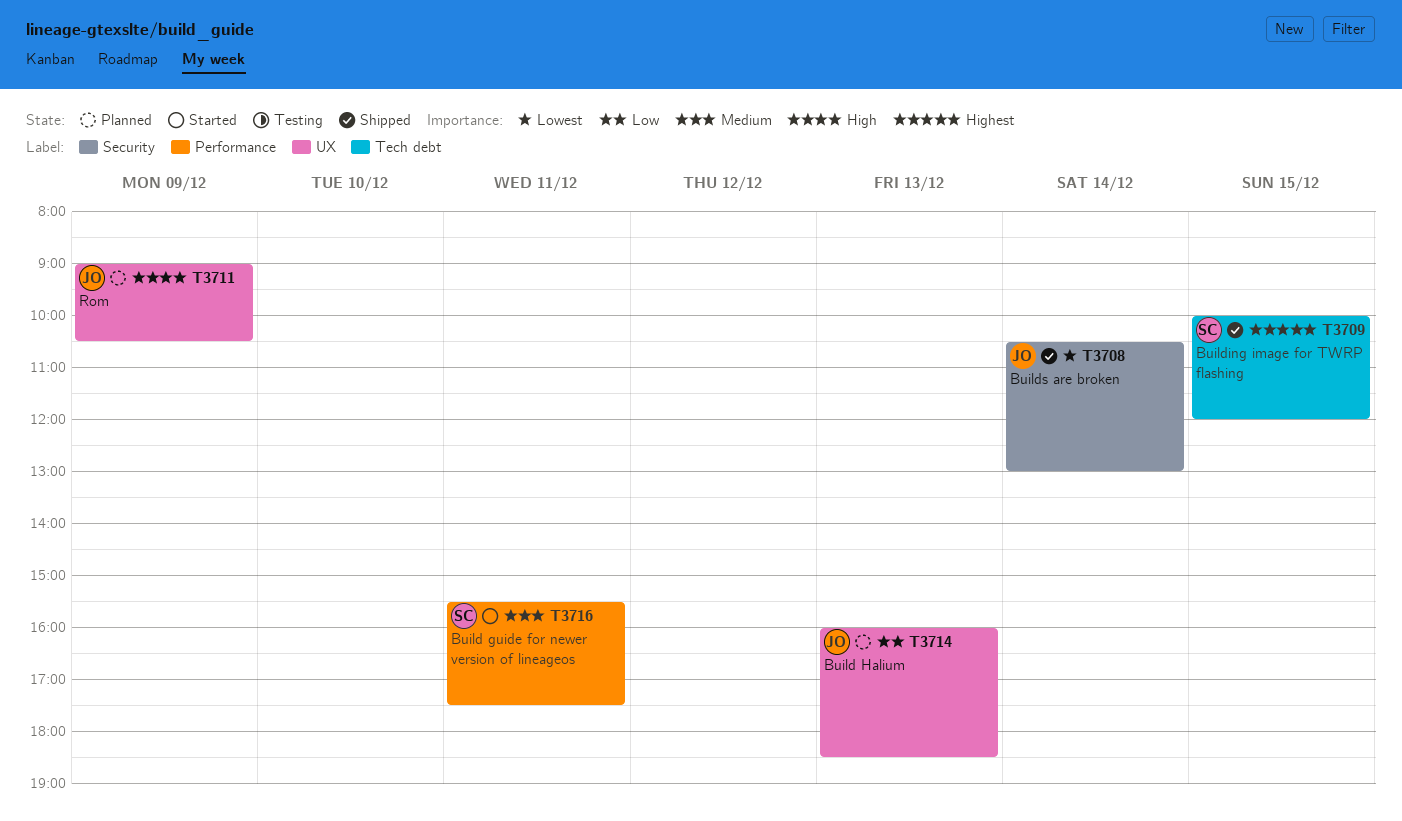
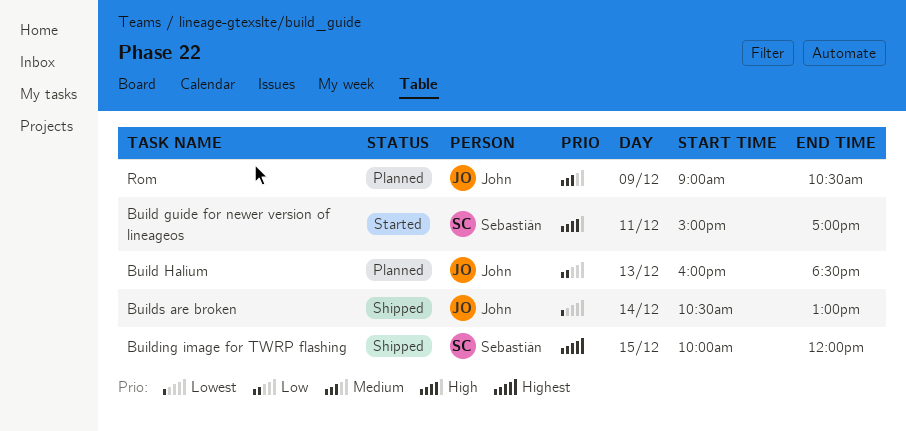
Build guide for newer version of lineageos, priority: Medium -> High
Build guide for newer version of lineageos, begins: 15:30 -> 15:00
Build guide for newer version of lineageos, ends: 17:30 -> 17:00
Rom, priority: High -> Medium

